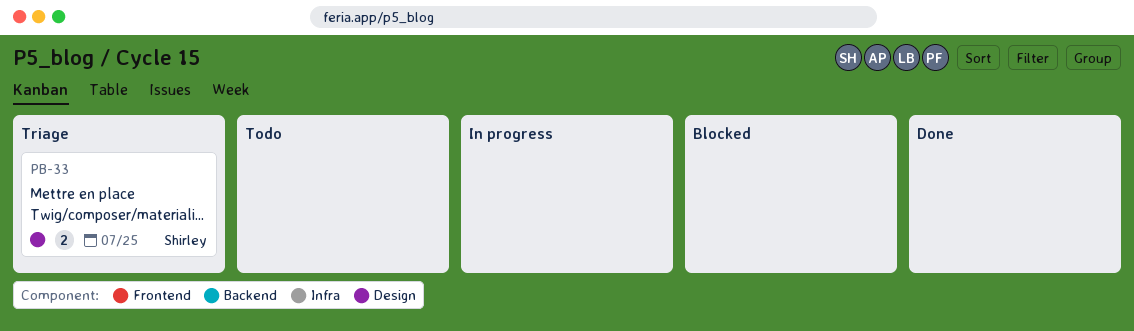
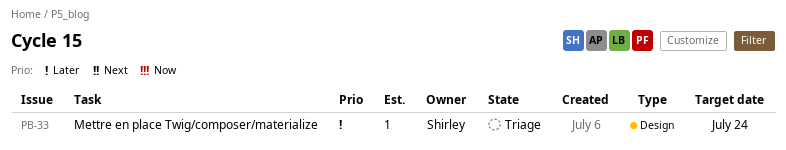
PB-33, estimate: 2 -> 1
PB-33, due: Jul 25 -> Jul 24

